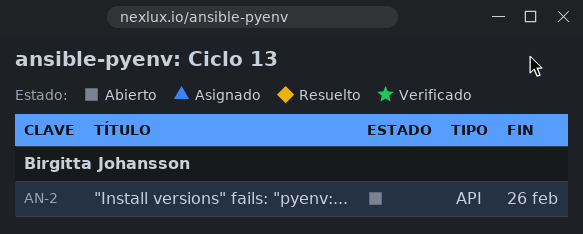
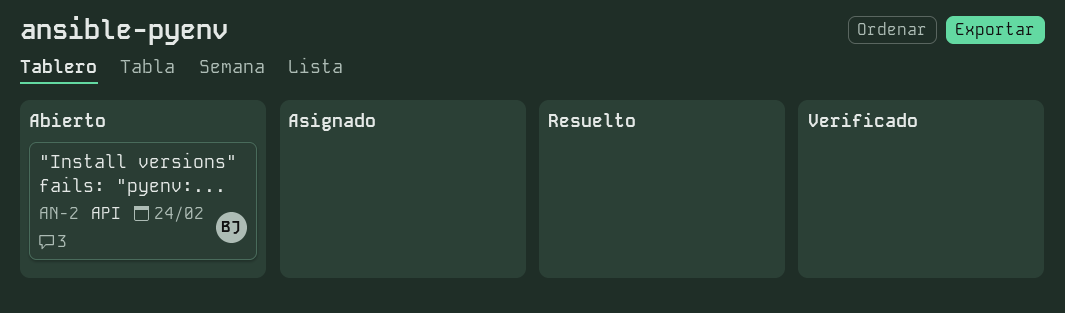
AN-2, due: Feb 26 -> Feb 24

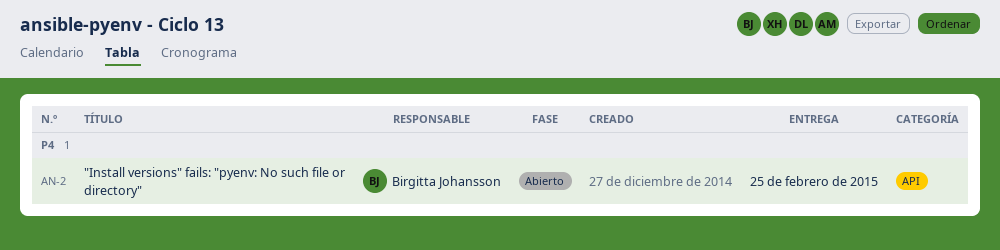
AN-2, due: Feb 24 -> Feb 25

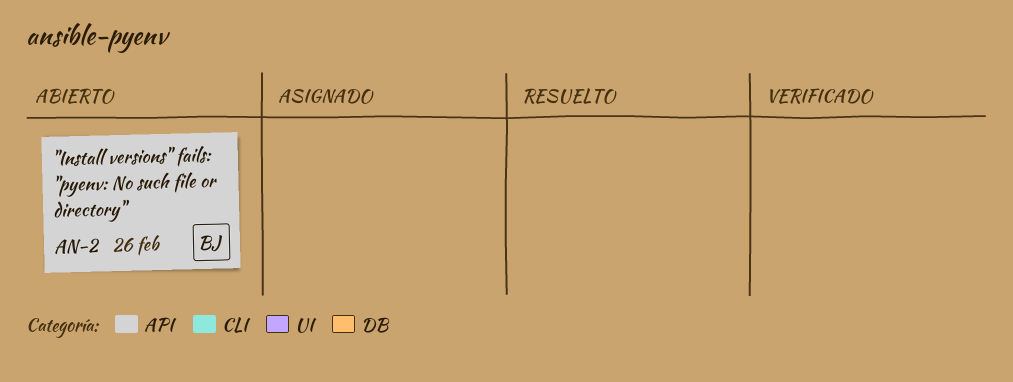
AN-2, due: Feb 25 -> Feb 26

